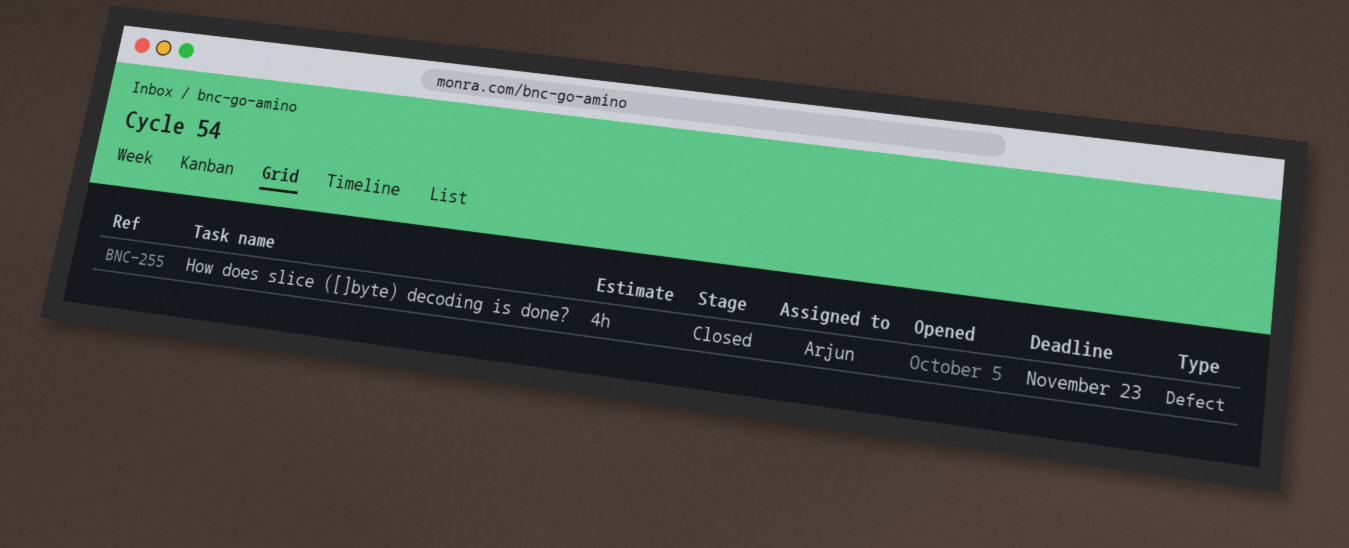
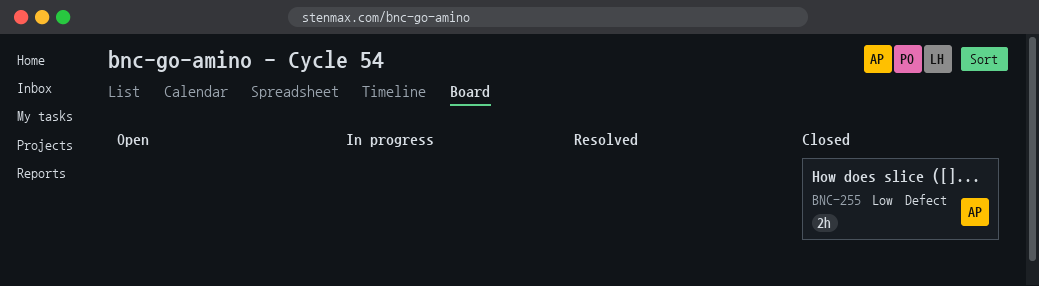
BNC-255, estimate: 4h -> 2h

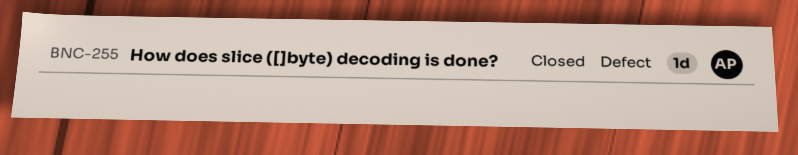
BNC-255, estimate: 2h -> 1d

